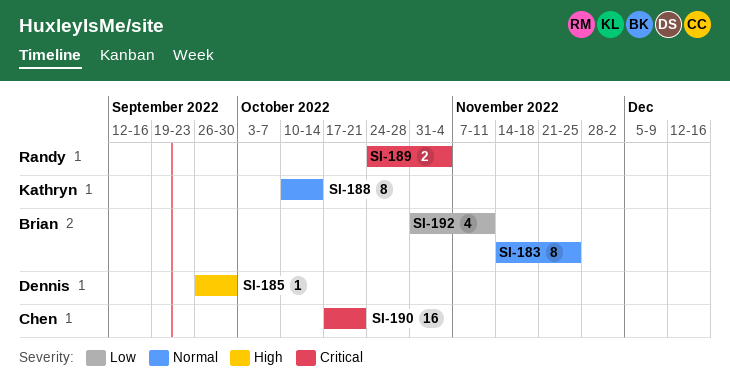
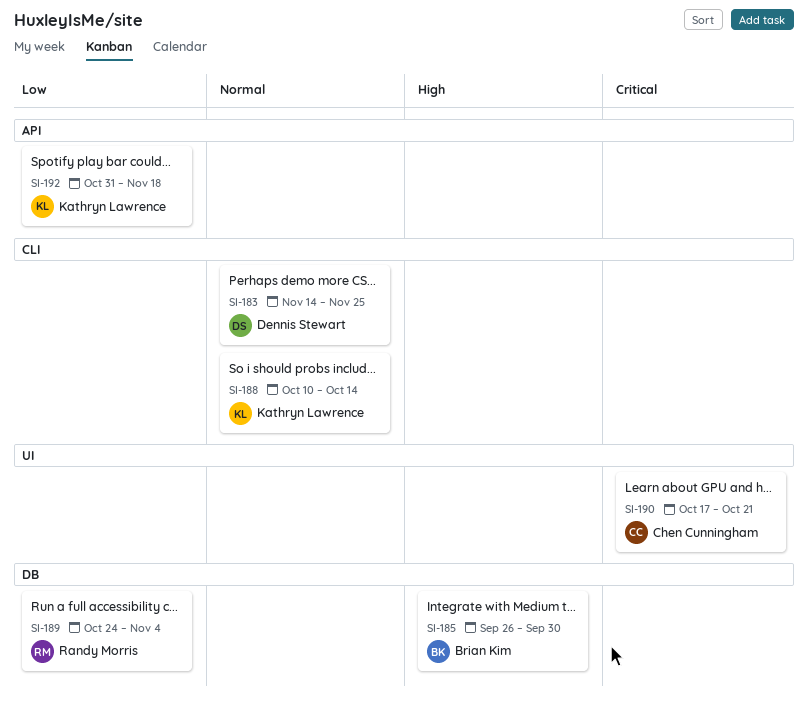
SI-183, owner: Brian Kim -> Dennis Stewart
SI-185, owner: Dennis Stewart -> Brian Kim
SI-189, priority: Critical -> Low
SI-192, owner: Brian Kim -> Kathryn Lawrence
SI-192, due: Nov 11 -> Nov 18

